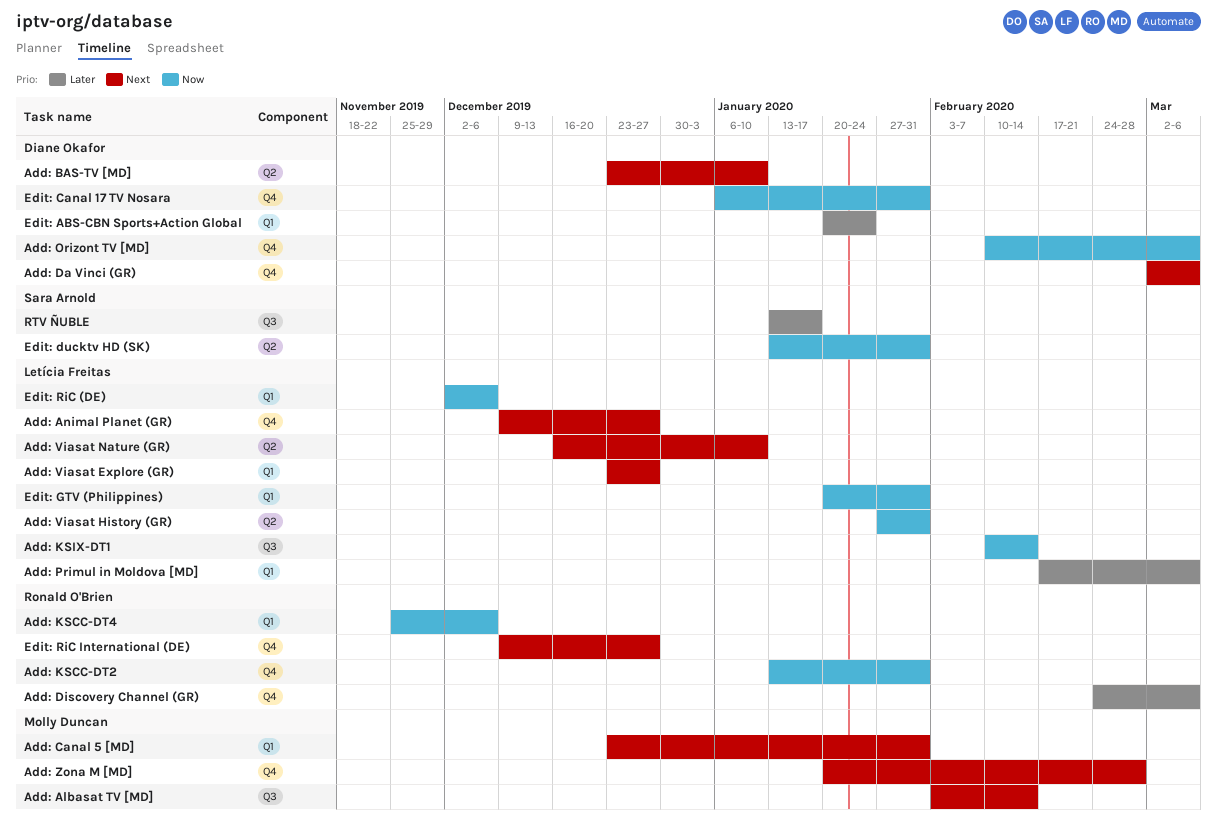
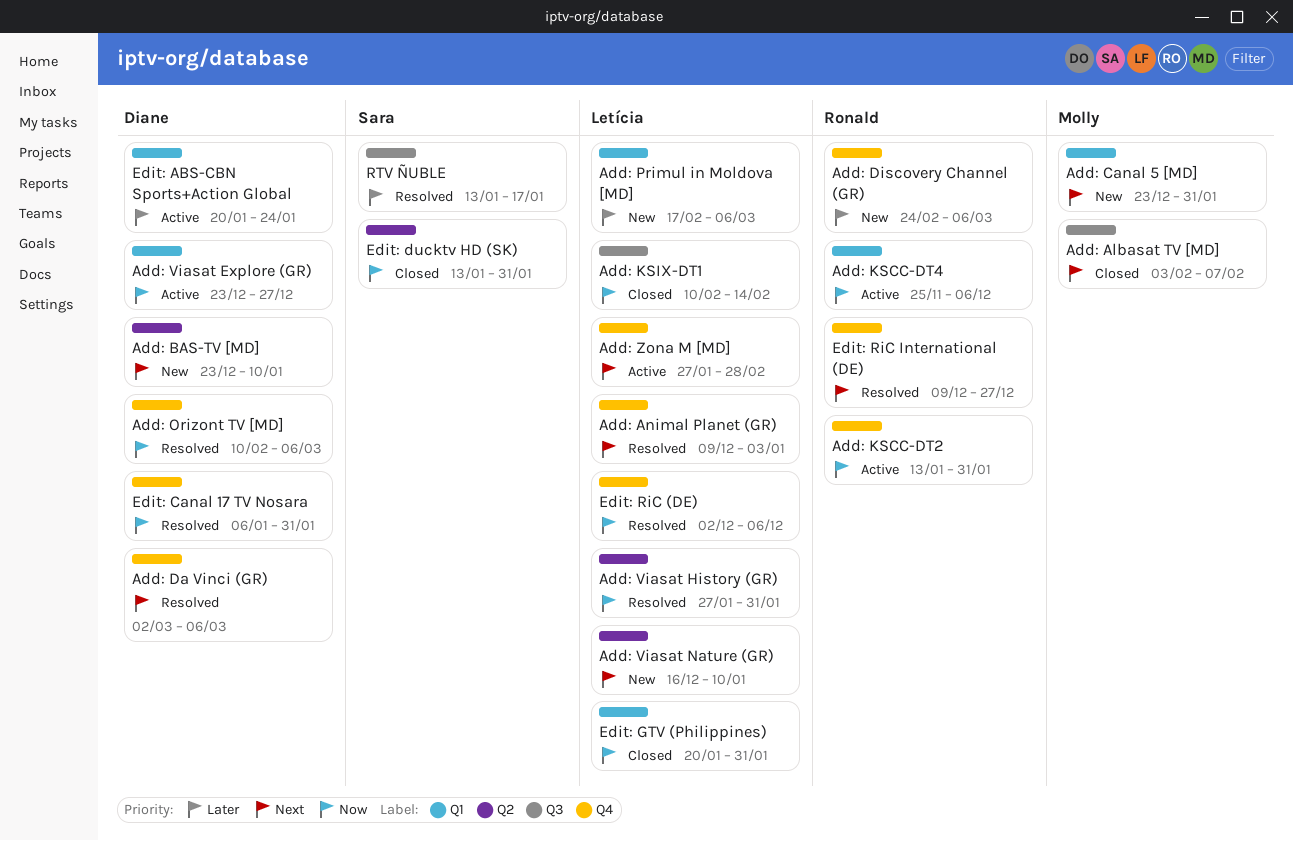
Add: Albasat TV [MD], due: Feb 14 -> Feb 7
Add: Animal Planet (GR), due: Dec 27 -> Jan 3
Add: Viasat Explore (GR), owner: Letícia Freitas -> Diane Okafor
Add: Viasat Explore (GR), priority: Next -> Now
Add: Zona M [MD], owner: Molly Duncan -> Letícia Freitas
Add: Zona M [MD], start: Jan 20 -> Jan 27
Edit: RiC (DE), label: Q1 -> Q4

